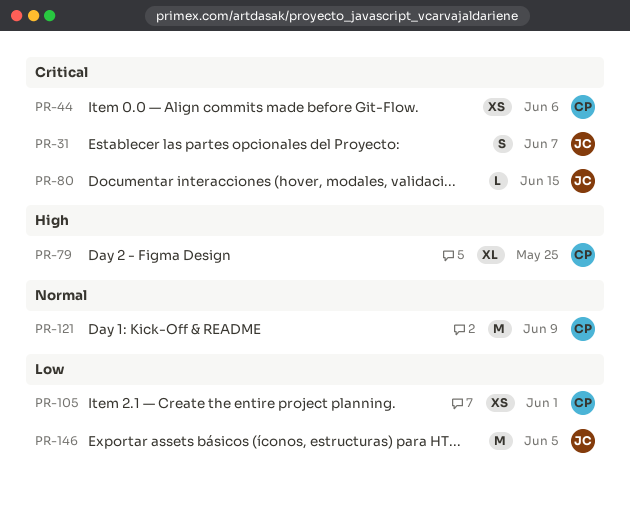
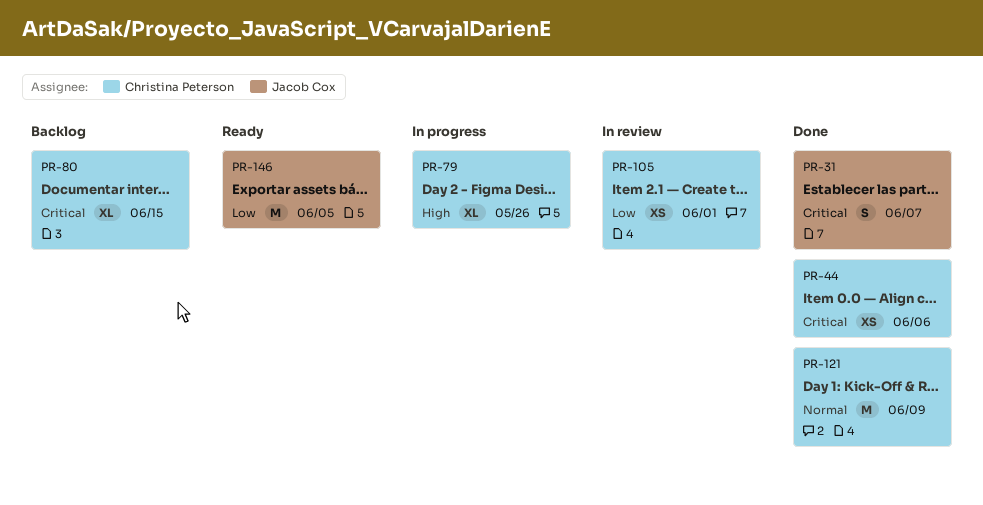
PR-79, due: May 25 -> May 26
PR-80, owner: Jacob Cox -> Christina Peterson
PR-80, estimate: L -> XL

